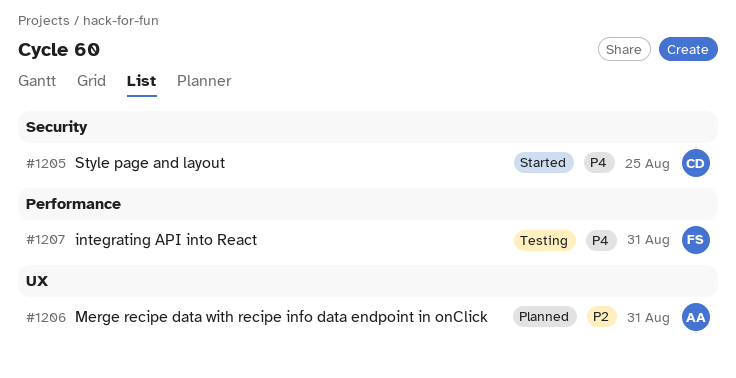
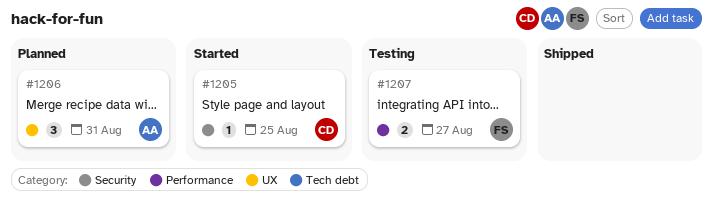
#1207, due: Aug 31 -> Aug 27

